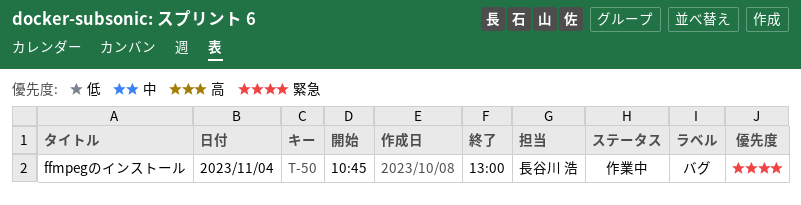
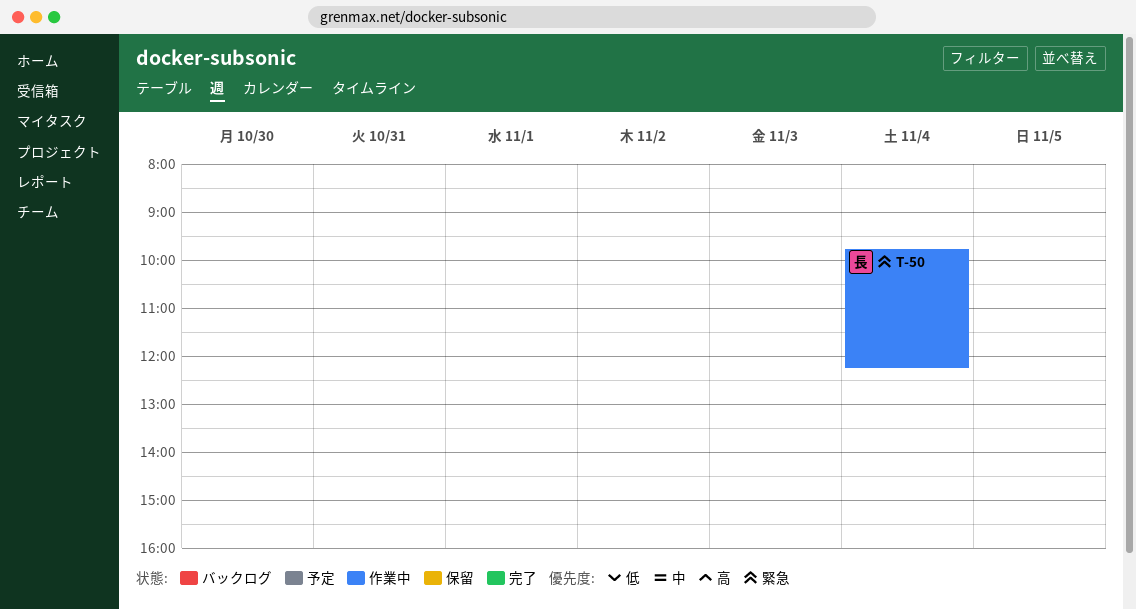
T-50, begins: 10:45 -> 09:45
T-50, ends: 13:00 -> 12:15

